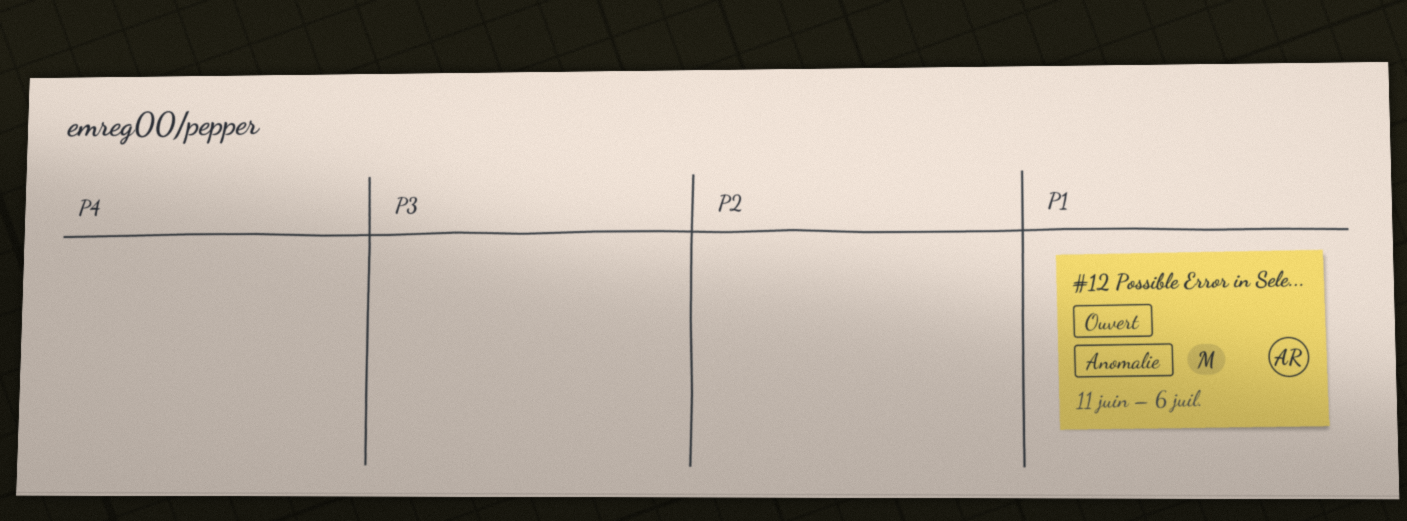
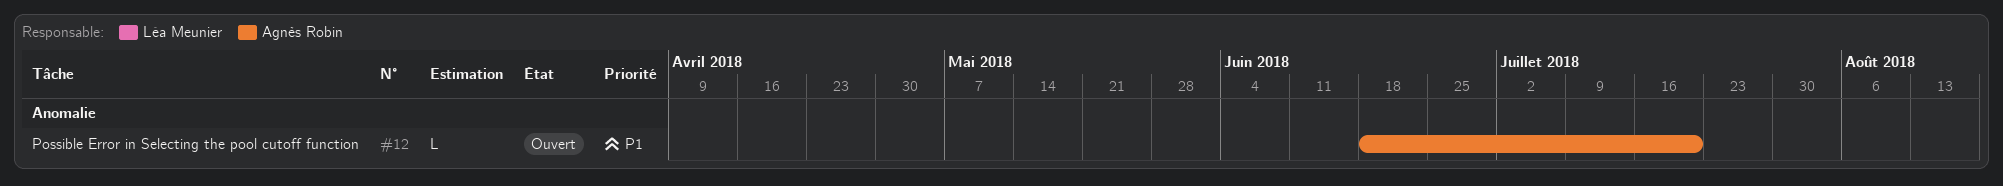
#12, estimate: M -> L
#12, start: Jun 11 -> Jun 18
#12, due: Jul 6 -> Jul 20

